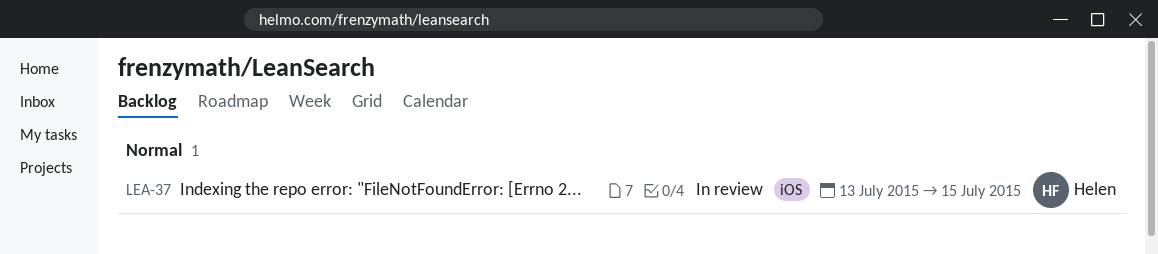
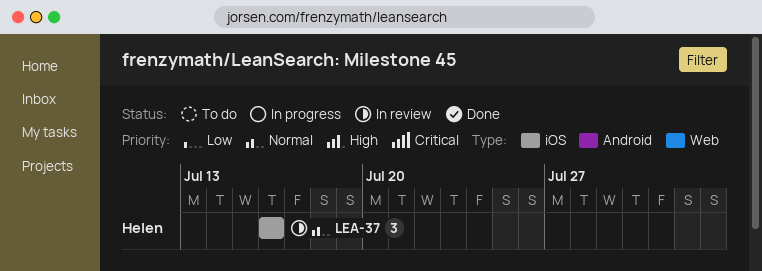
LEA-37, start: Jul 13 -> Jul 16
LEA-37, due: Jul 15 -> Jul 16

